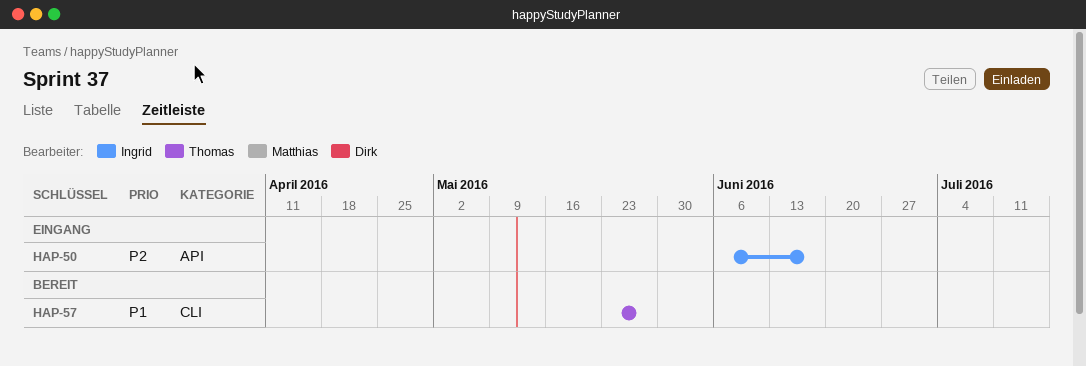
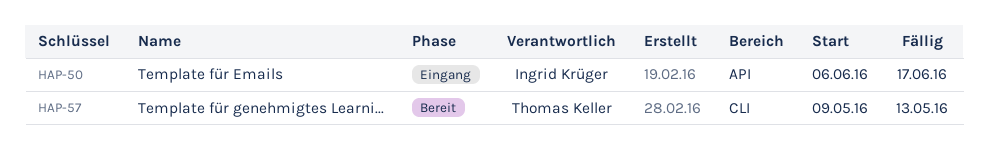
HAP-57, start: May 23 -> May 9
HAP-57, due: May 27 -> May 13

